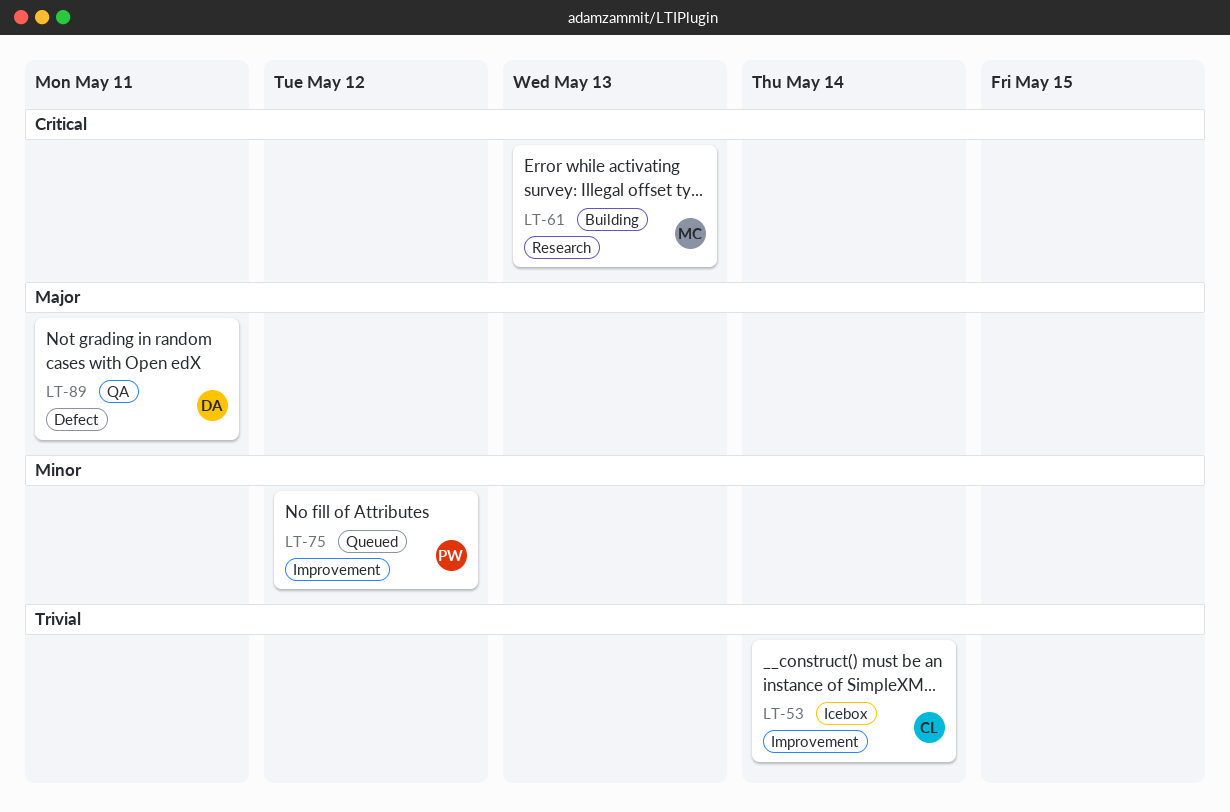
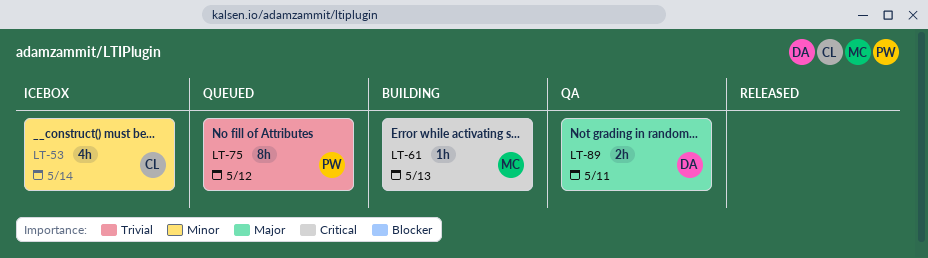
LT-53, priority: Trivial -> Minor
LT-75, priority: Minor -> Trivial

